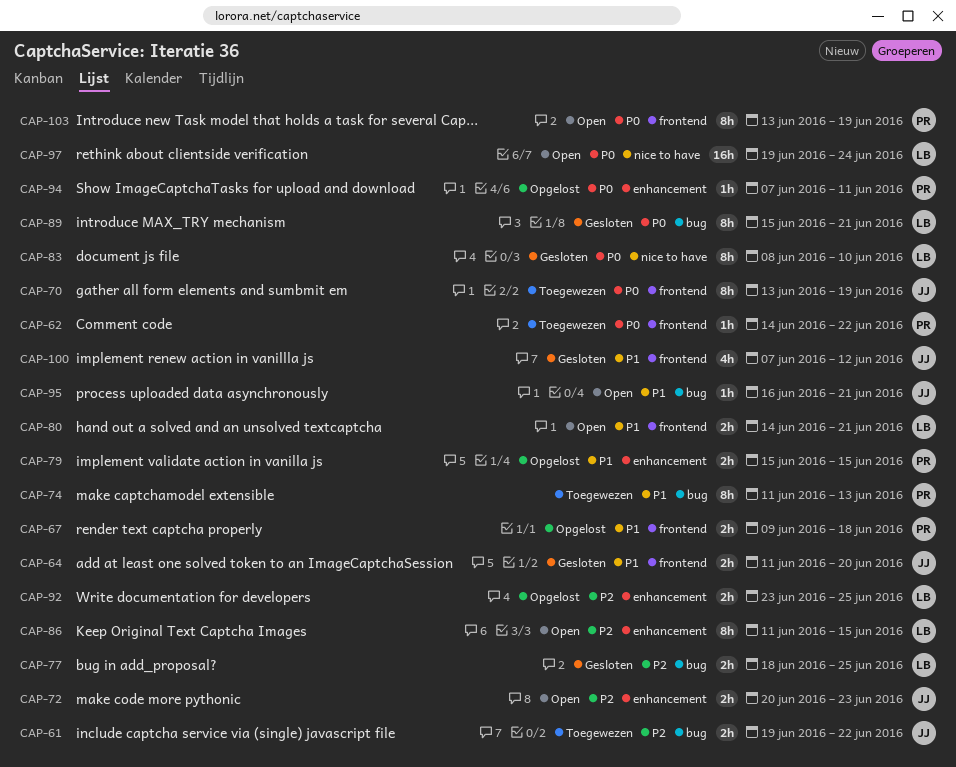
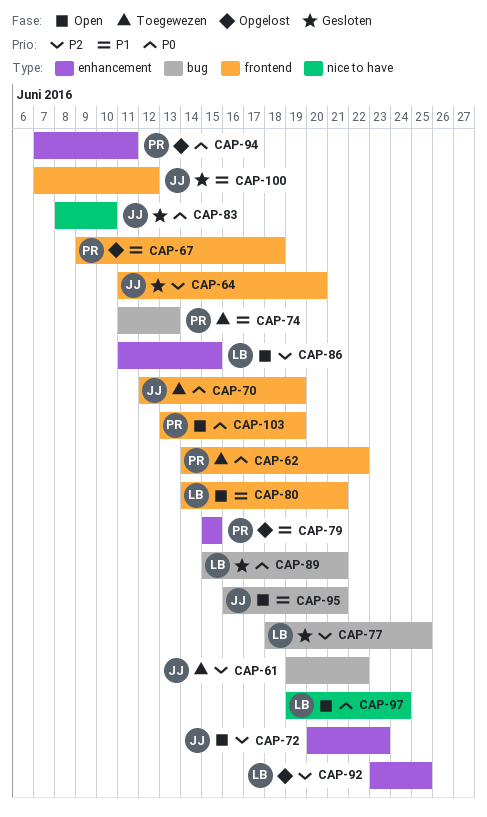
CAP-64, priority: P1 -> P2
CAP-70, start: Jun 13 -> Jun 12
CAP-83, owner: LB -> JJ

